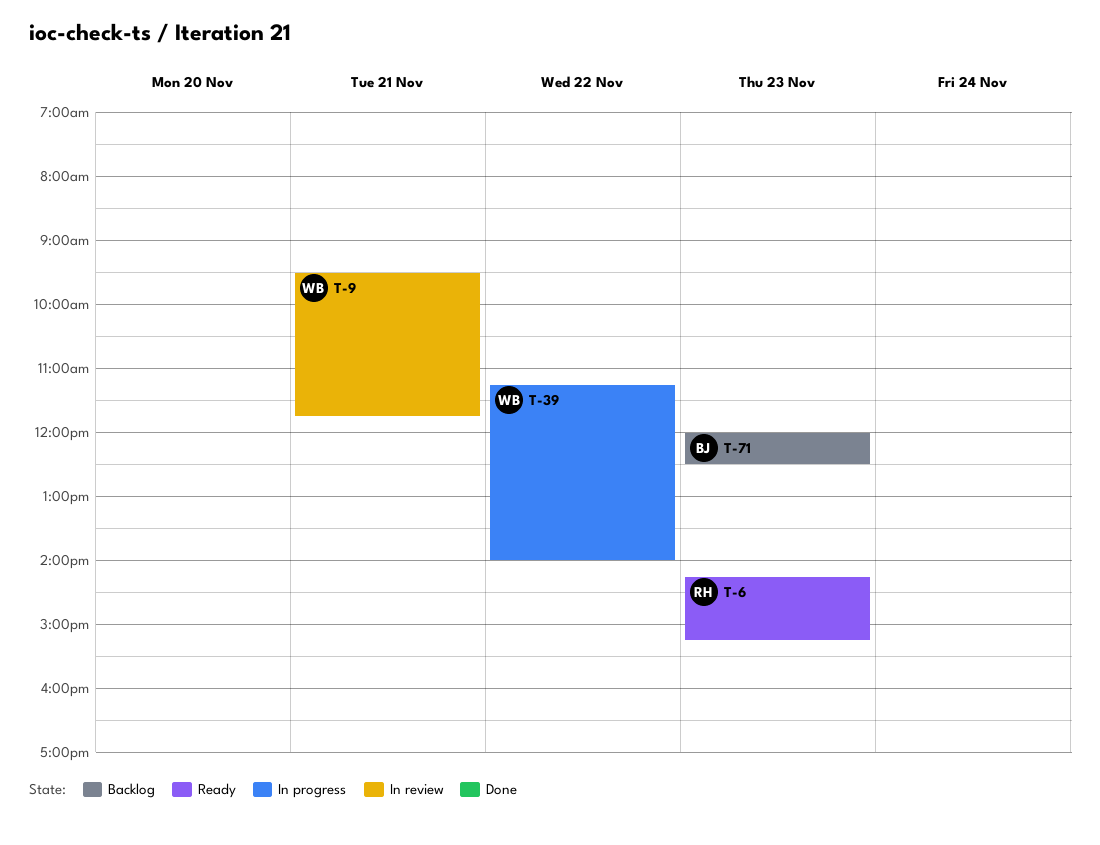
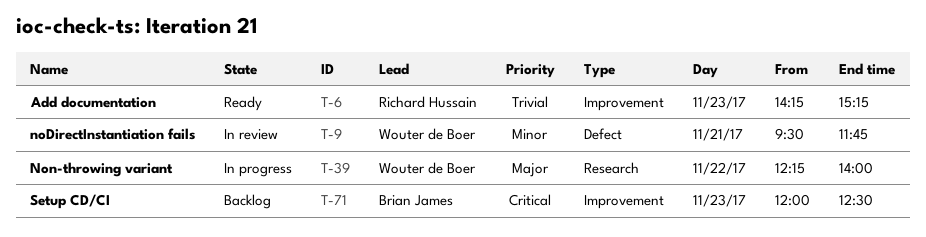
T-39, begins: 11:15 -> 12:15

